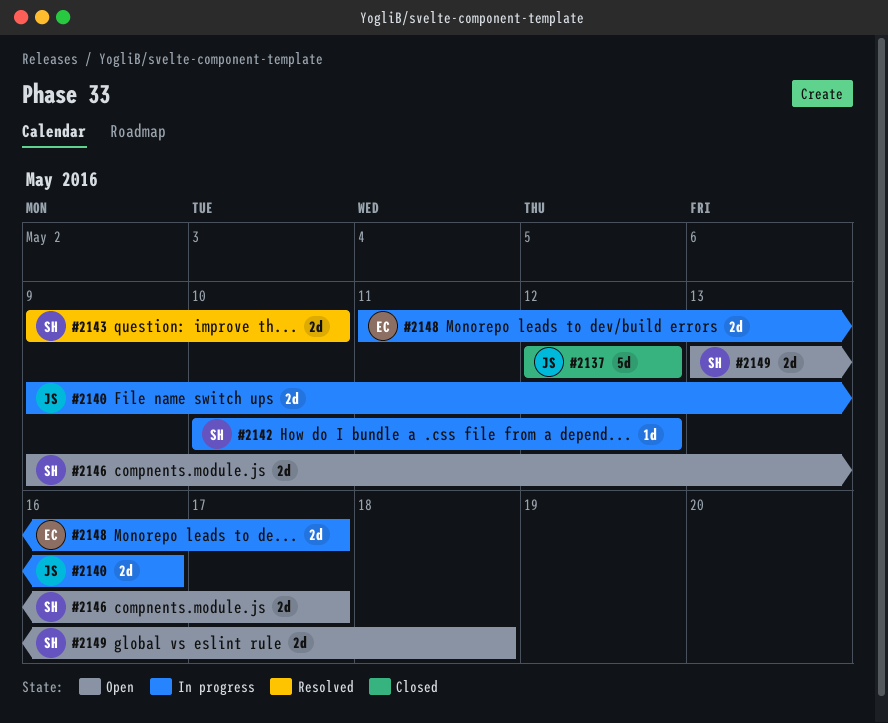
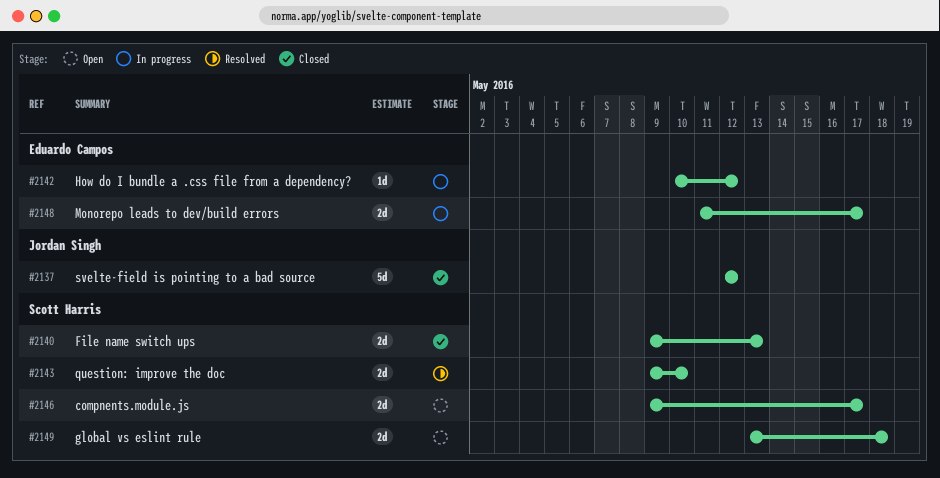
#2140, status: In progress -> Closed
#2140, owner: Jordan Singh -> Scott Harris
#2140, due: May 16 -> May 13
#2142, owner: Scott Harris -> Eduardo Campos

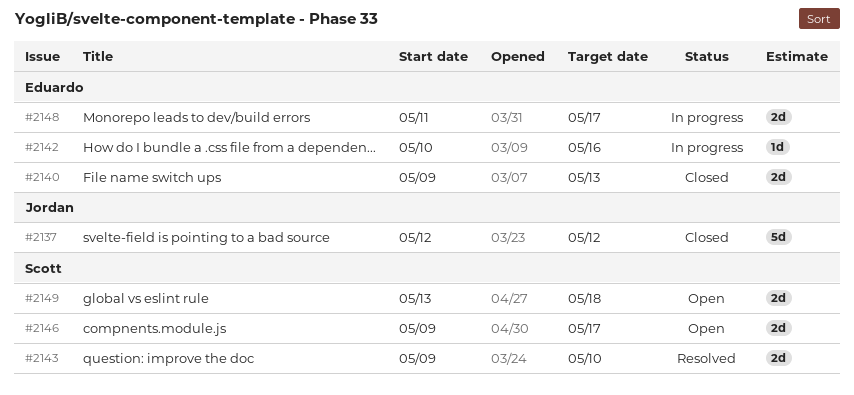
#2140, owner: Scott Harris -> Eduardo Campos
#2142, due: May 12 -> May 16

